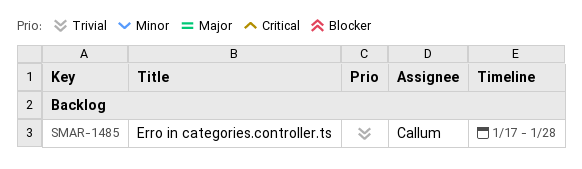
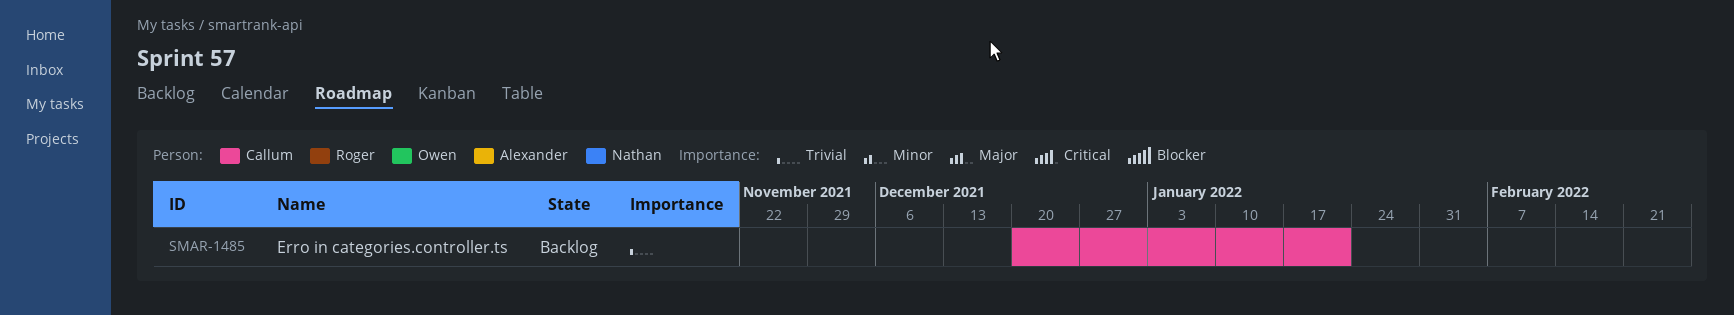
SMAR-1485, start: Jan 17 -> Dec 20
SMAR-1485, due: Jan 28 -> Jan 21

